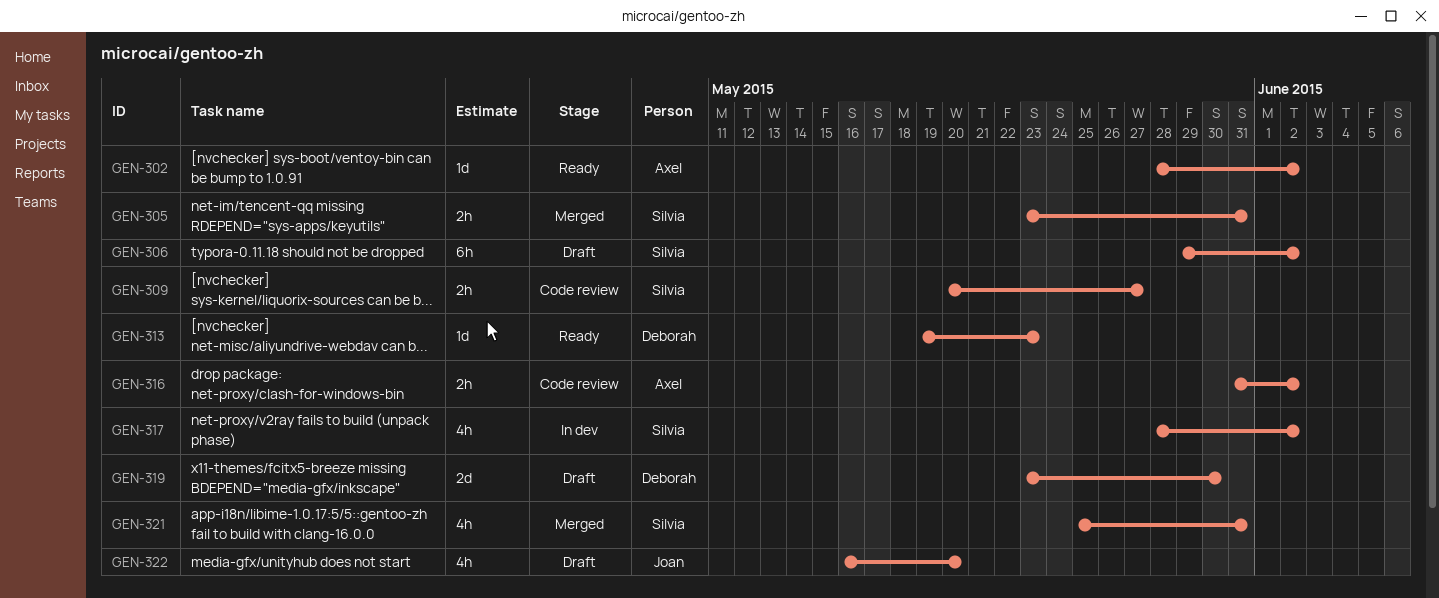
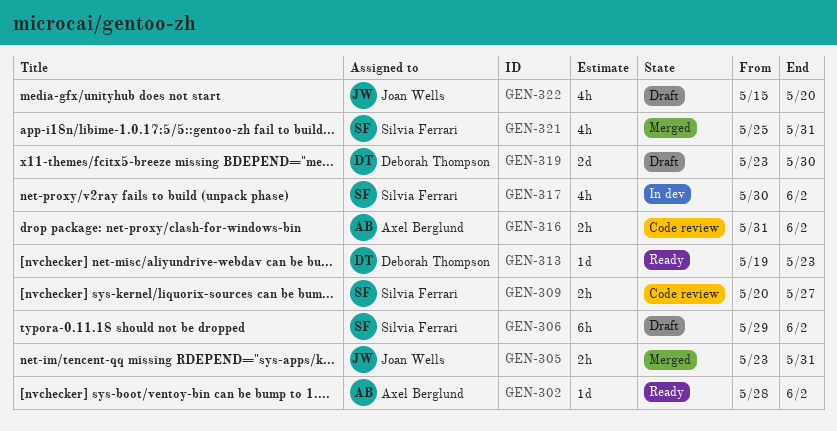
GEN-305, owner: Silvia Ferrari -> Joan Wells
GEN-317, start: May 28 -> May 30
GEN-322, start: May 16 -> May 15

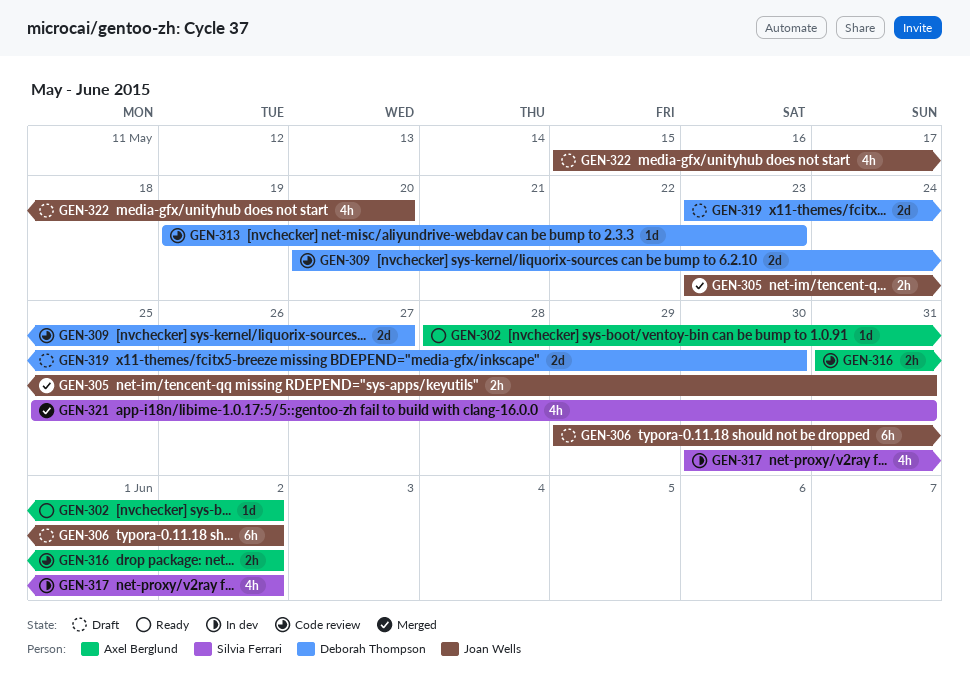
GEN-306, owner: Silvia Ferrari -> Joan Wells
GEN-309, owner: Silvia Ferrari -> Deborah Thompson
GEN-309, estimate: 2h -> 2d
GEN-313, status: Ready -> Code review

